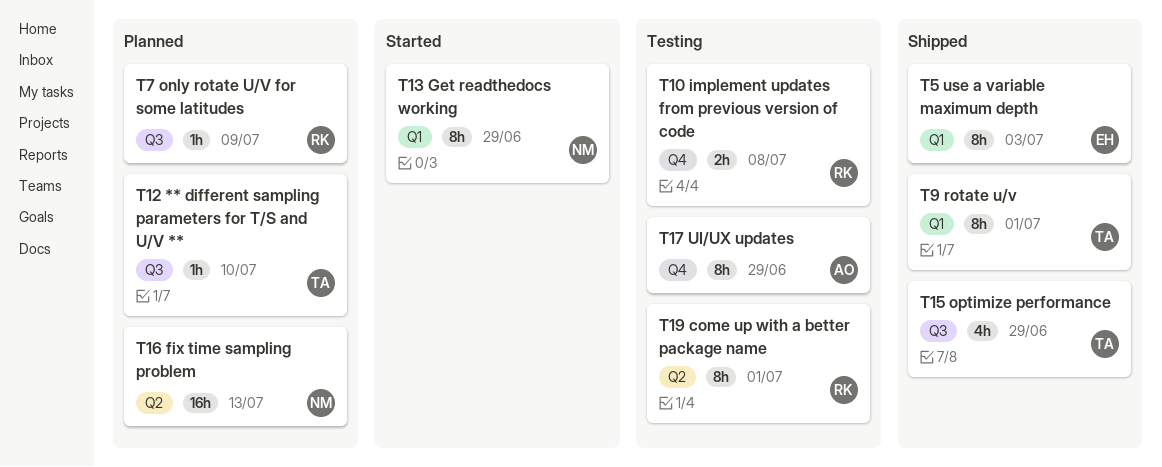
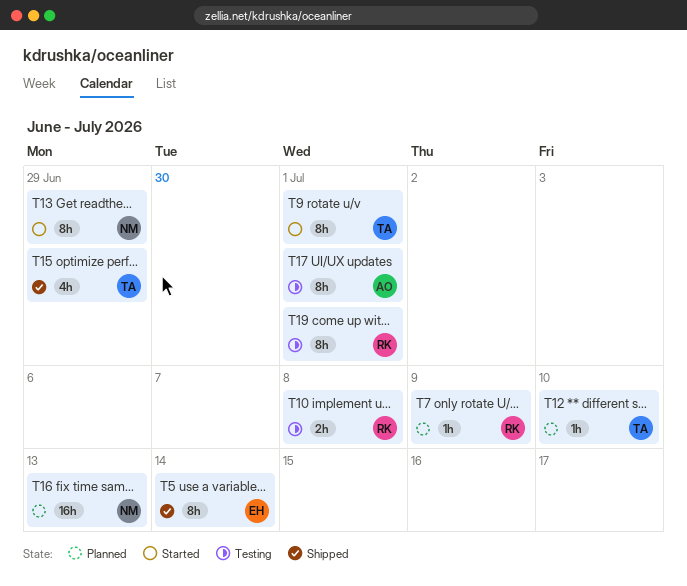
T5, due: Jul 3 -> Jul 14
T9, status: Shipped -> Started
T17, due: Jun 29 -> Jul 1

